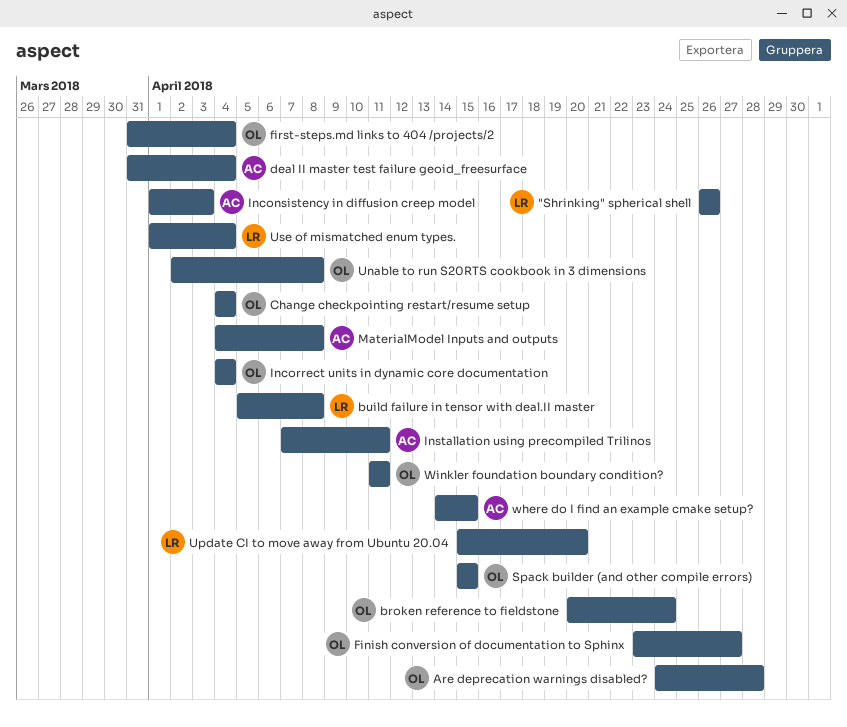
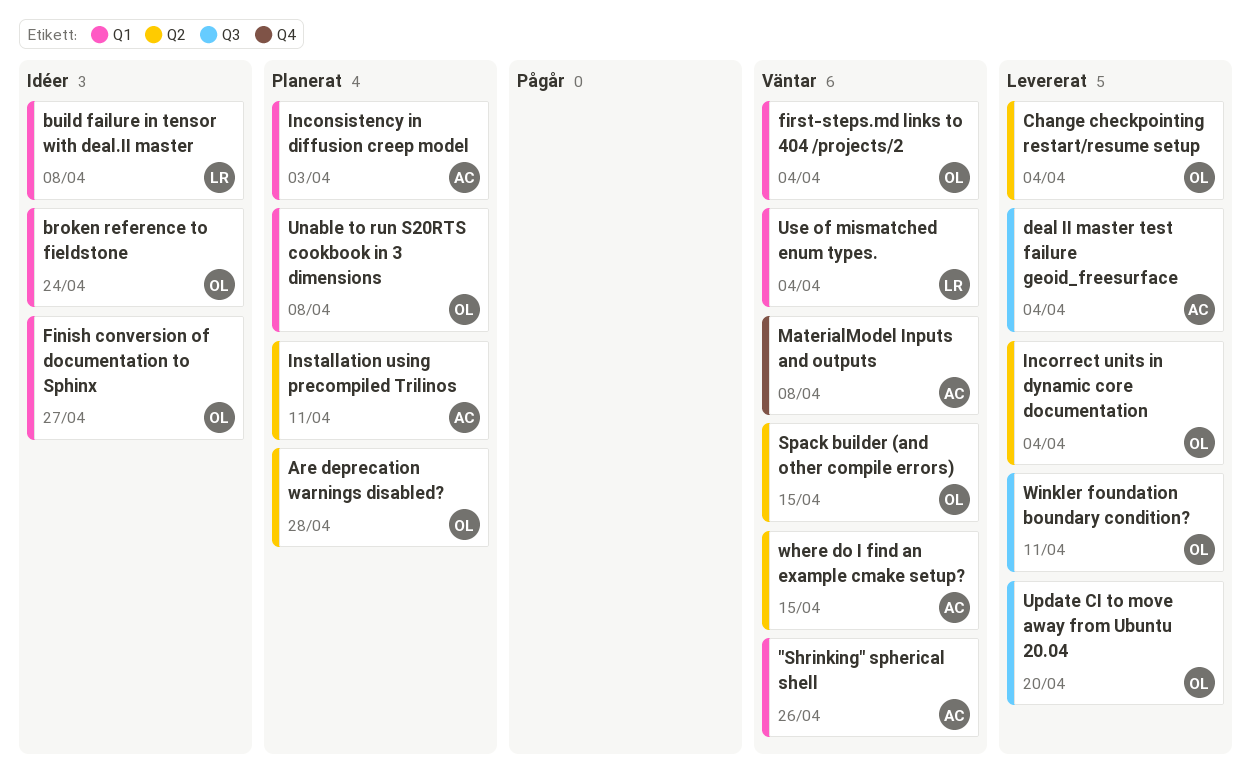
"Shrinking" spherical shell, owner: LR -> AC
Update CI to move away from Ubuntu 20.04, owner: LR -> OL

